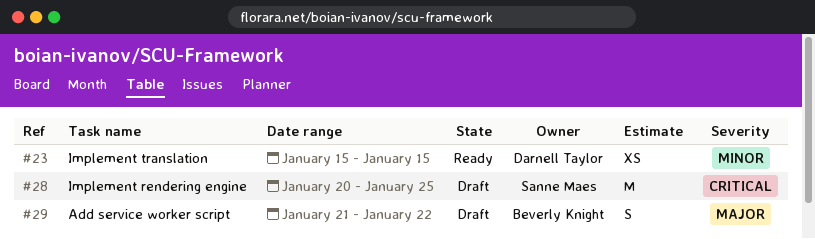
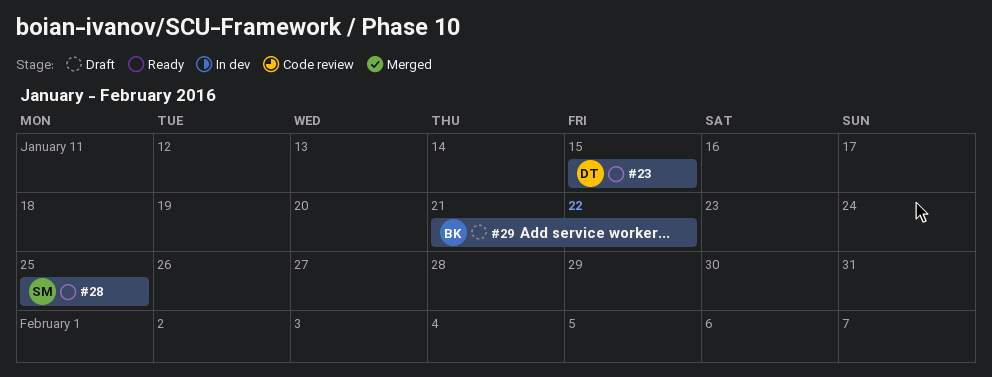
#28, status: Draft -> Ready
#28, start: Jan 20 -> Jan 25

